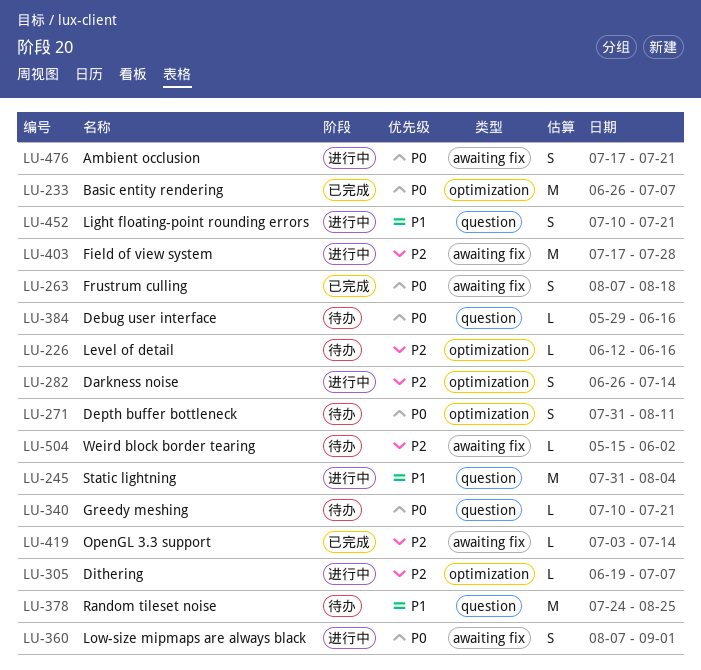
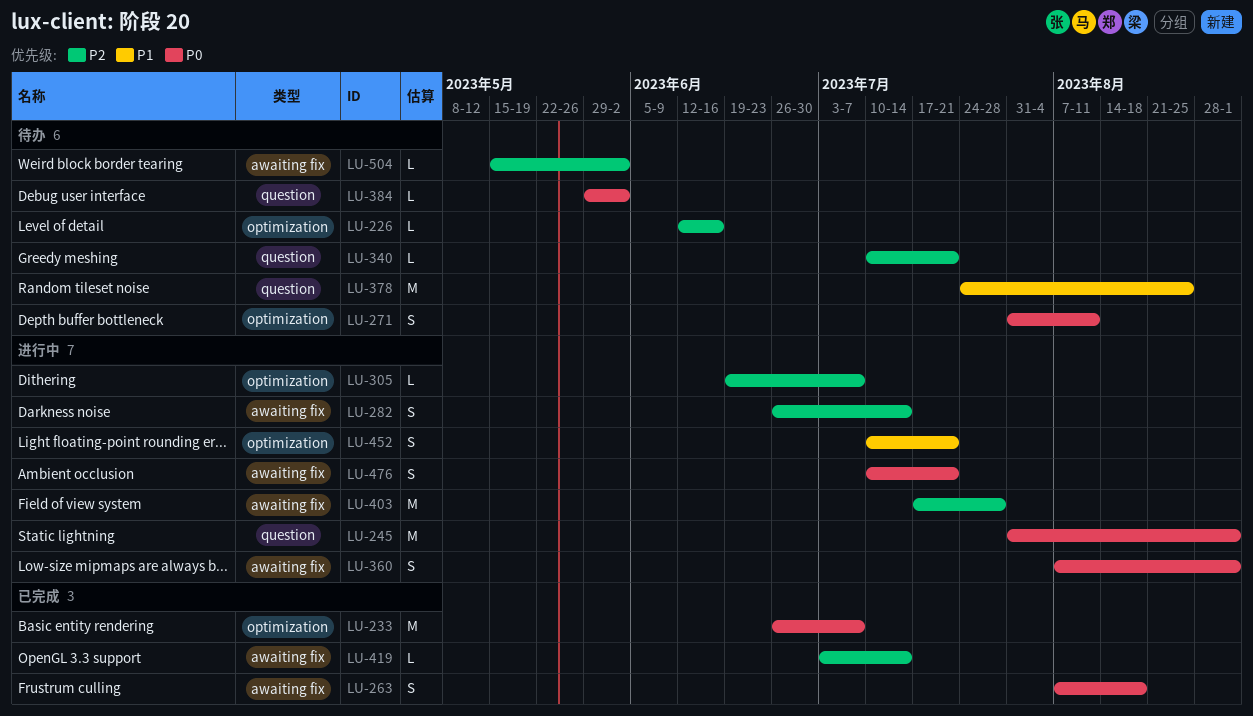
LU-245, priority: P1 -> P0
LU-245, due: Aug 4 -> Sep 1
LU-282, label: optimization -> awaiting fix
LU-340, priority: P0 -> P2
LU-384, due: Jun 16 -> Jun 2
LU-452, label: question -> optimization
LU-476, start: Jul 17 -> Jul 10

